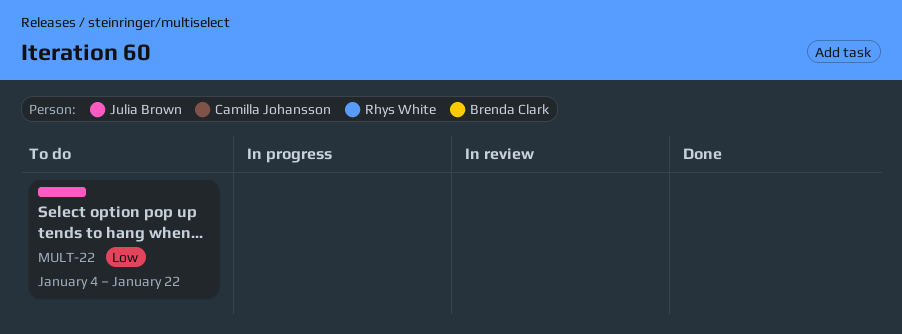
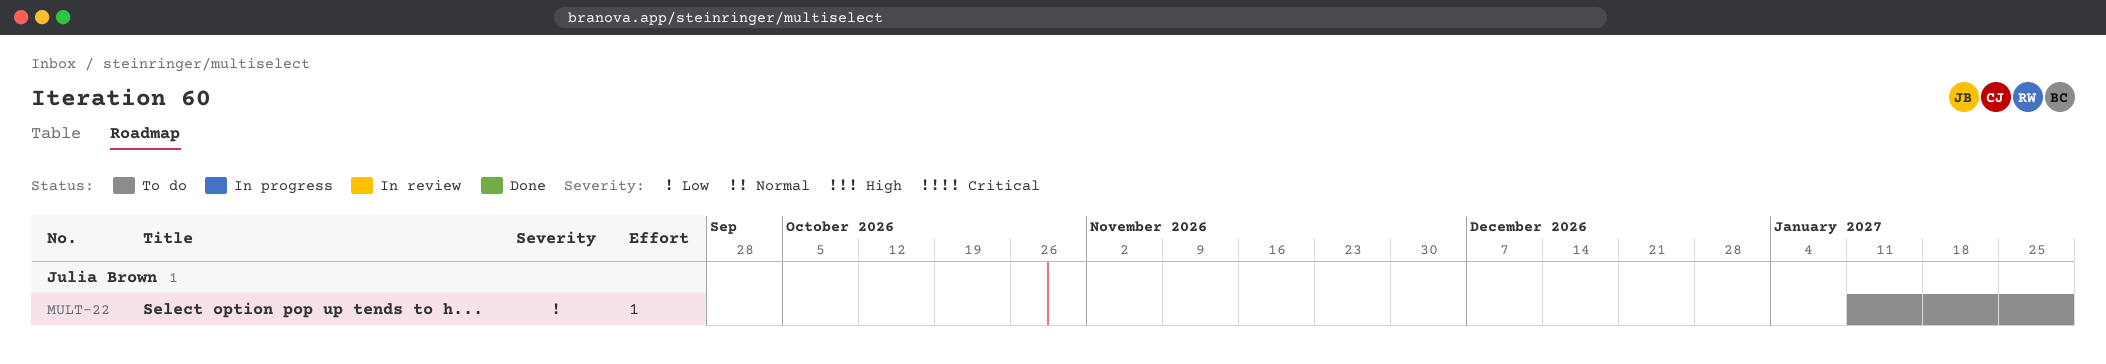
MULT-22, start: Jan 4 -> Jan 11
MULT-22, due: Jan 22 -> Jan 29

